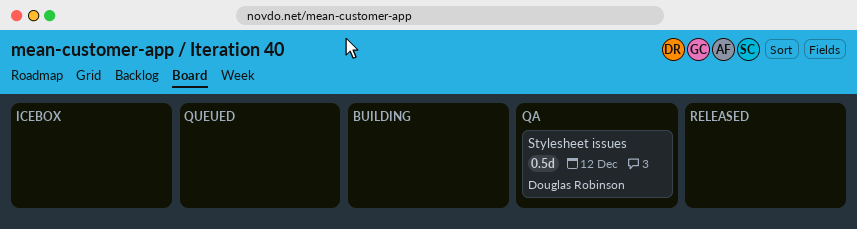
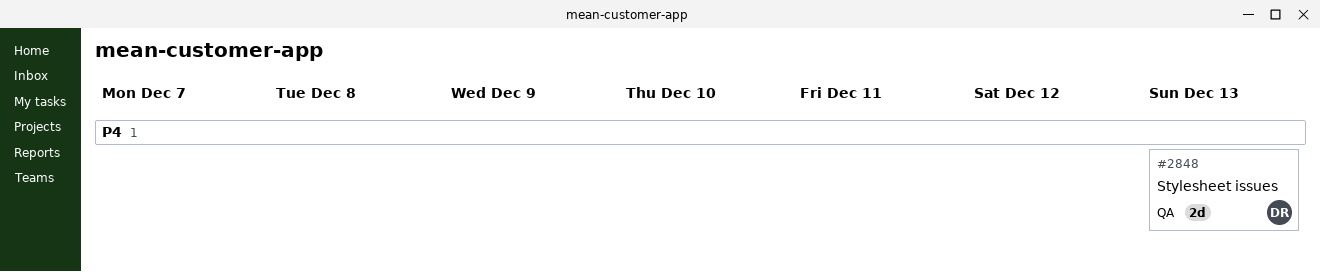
Stylesheet issues, estimate: 0.5d -> 2d
Stylesheet issues, due: Dec 12 -> Dec 13

